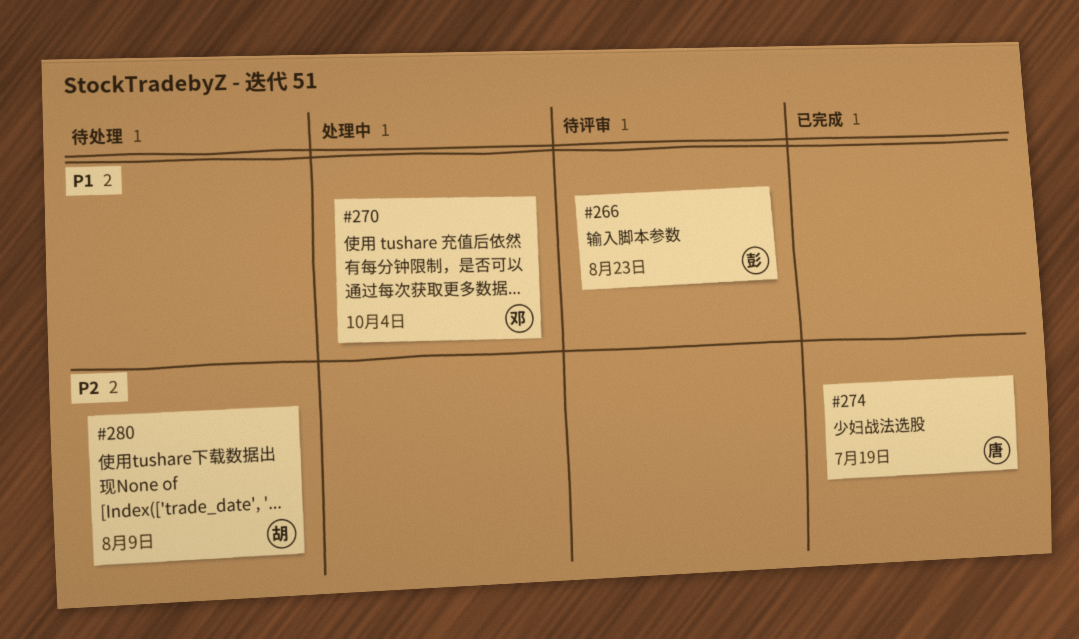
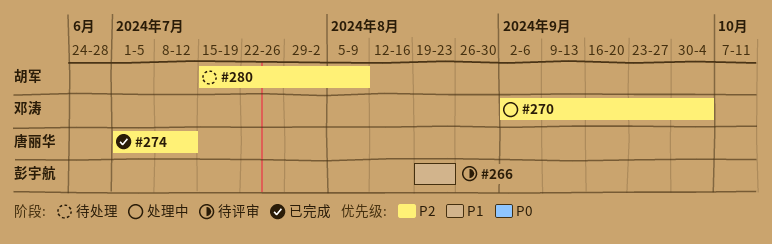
#270, priority: P1 -> P2
#274, due: Jul 19 -> Jul 12

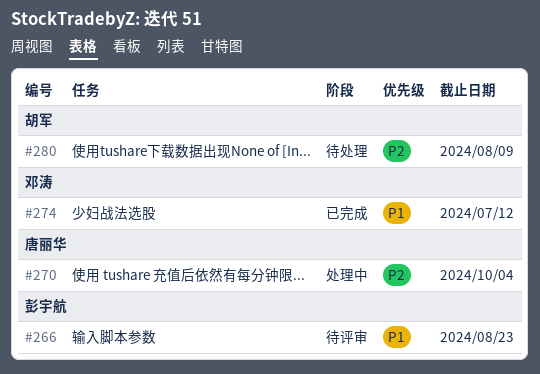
#270, owner: 邓涛 -> 唐丽华
#274, owner: 唐丽华 -> 邓涛
#274, priority: P2 -> P1

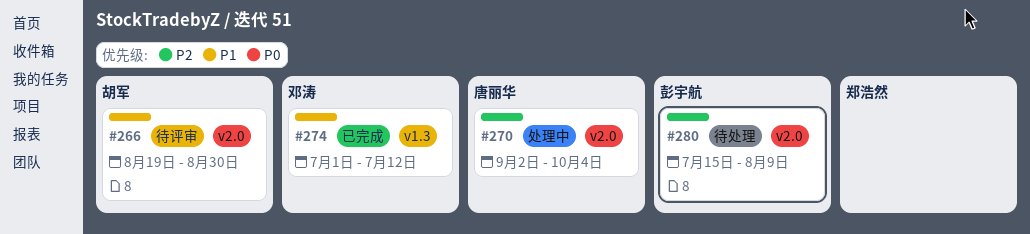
#266, owner: 彭宇航 -> 胡军
#266, due: Aug 23 -> Aug 30
#280, owner: 胡军 -> 彭宇航

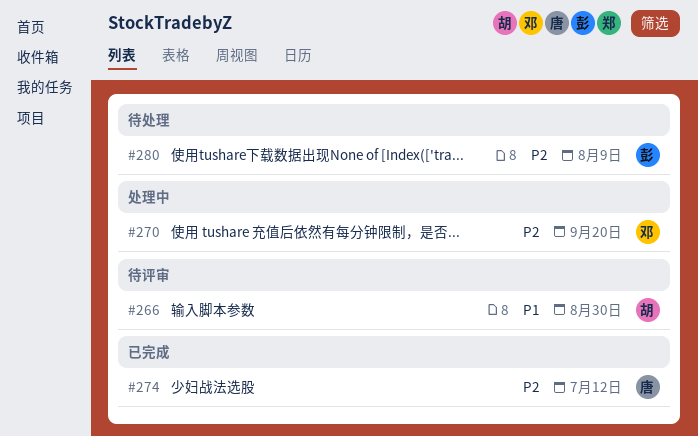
#270, owner: 唐丽华 -> 邓涛
#270, due: Oct 4 -> Sep 20
#274, owner: 邓涛 -> 唐丽华
#274, priority: P1 -> P2

